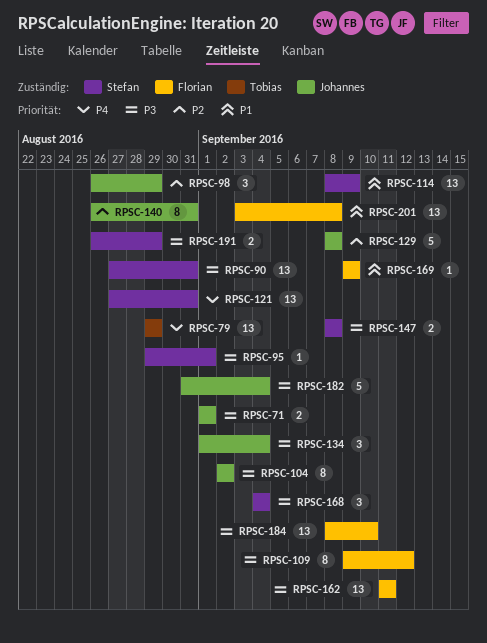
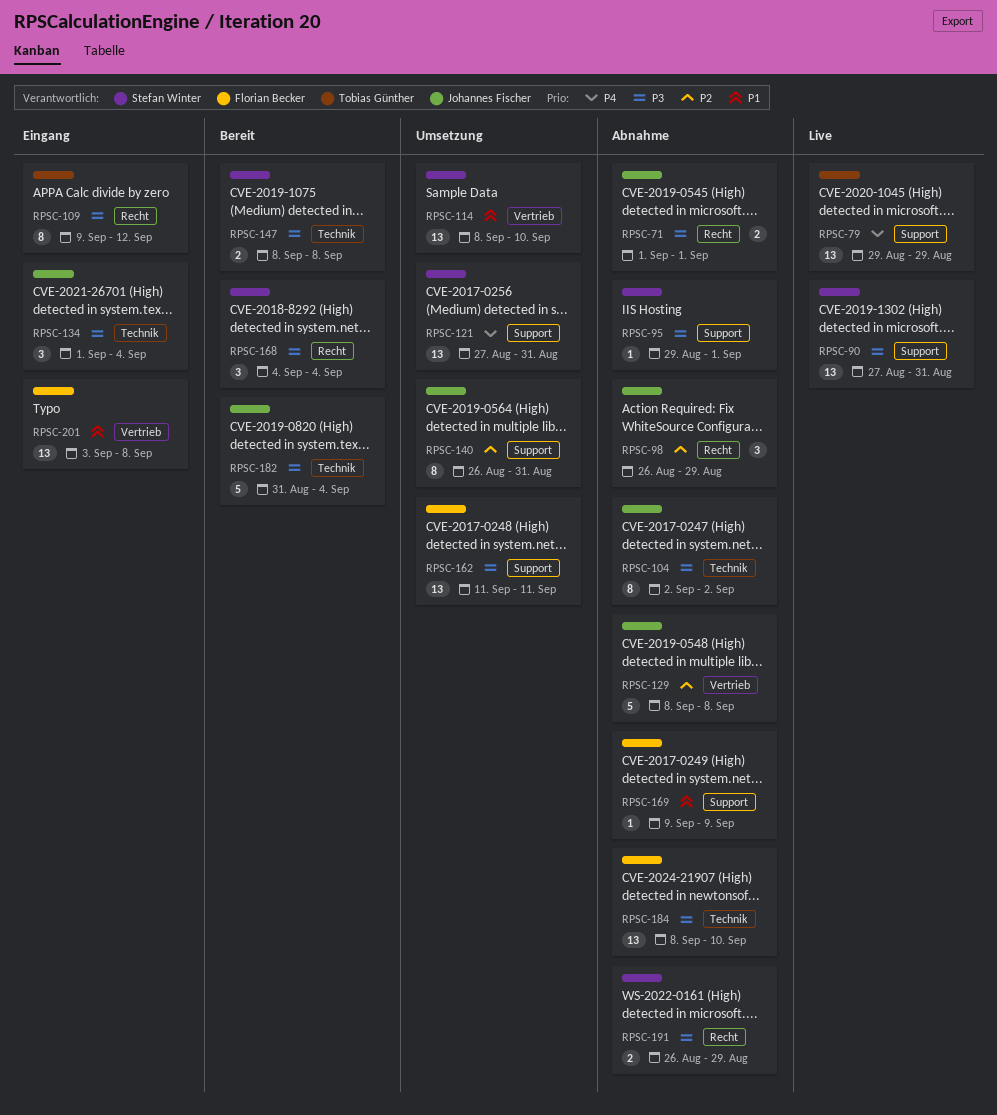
RPSC-109, owner: Florian Becker -> Tobias Günther
RPSC-114, due: Sep 9 -> Sep 10

